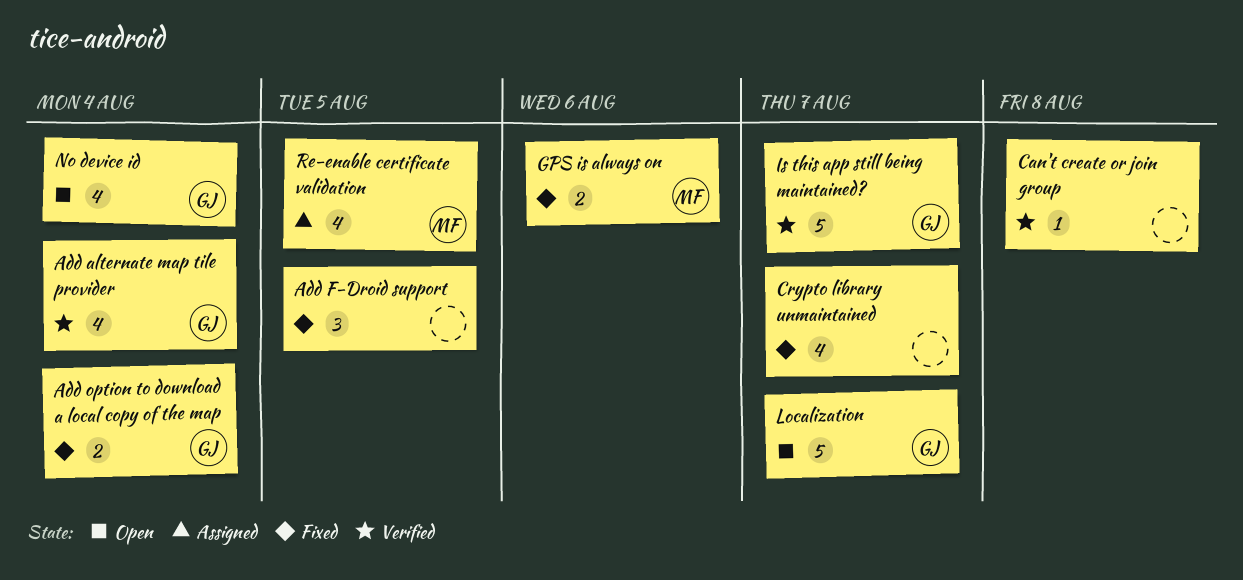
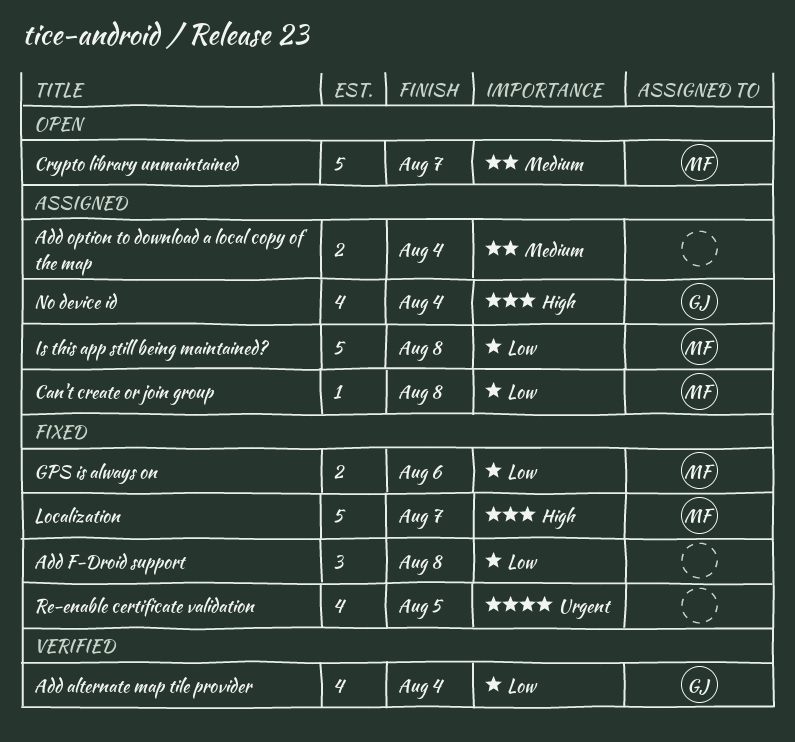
Add F-Droid support, due: Aug 5 -> Aug 8
Add option to download a local copy of the map, status: Fixed -> Assigned
Add option to download a local copy of the map, owner: GJ -> none
Can't create or join group, status: Verified -> Assigned
Can't create or join group, owner: none -> MF
Crypto library unmaintained, status: Fixed -> Open
Crypto library unmaintained, owner: none -> MF
Crypto library unmaintained, estimate: 4 -> 5
Is this app still being maintained?, status: Verified -> Assigned
Is this app still being maintained?, owner: GJ -> MF
Is this app still being maintained?, due: Aug 7 -> Aug 8
Localization, status: Open -> Fixed
Localization, owner: GJ -> MF
No device id, status: Open -> Assigned
Re-enable certificate validation, status: Assigned -> Fixed
Re-enable certificate validation, owner: MF -> none

